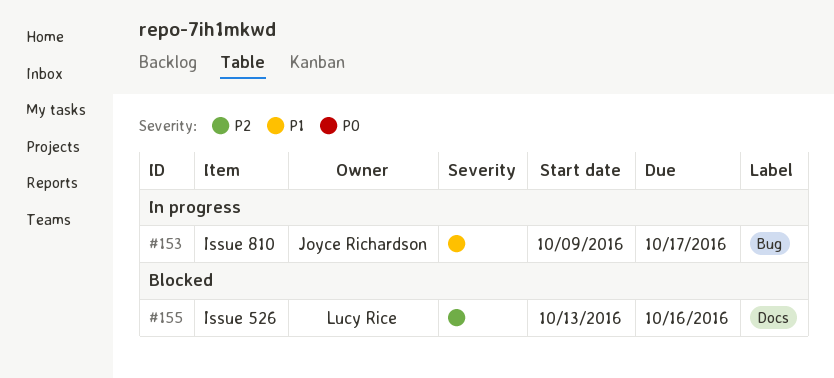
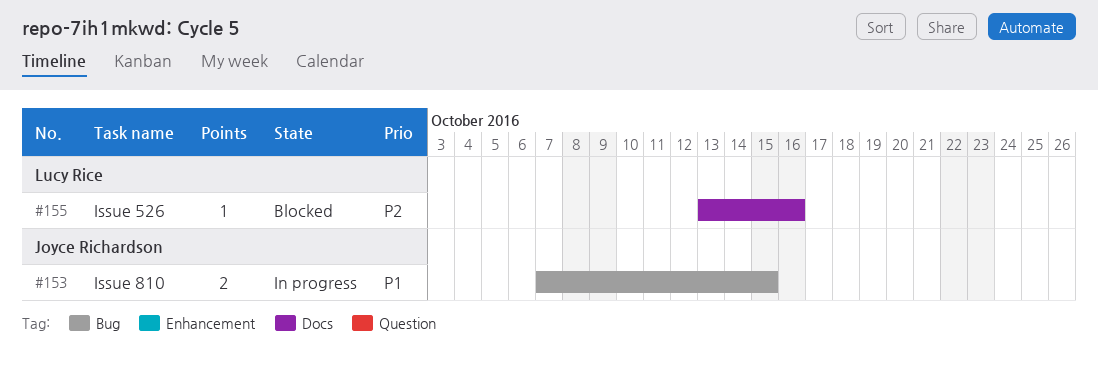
#153, start: Oct 9 -> Oct 7
#153, due: Oct 17 -> Oct 15

